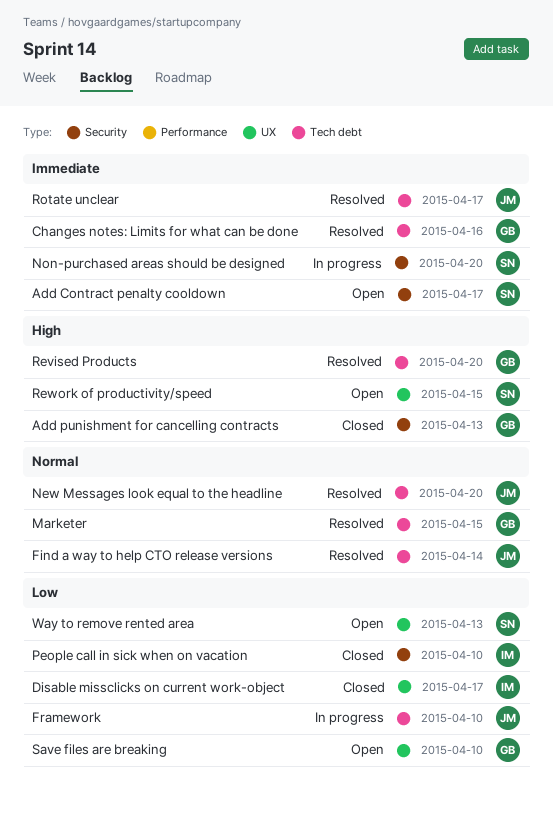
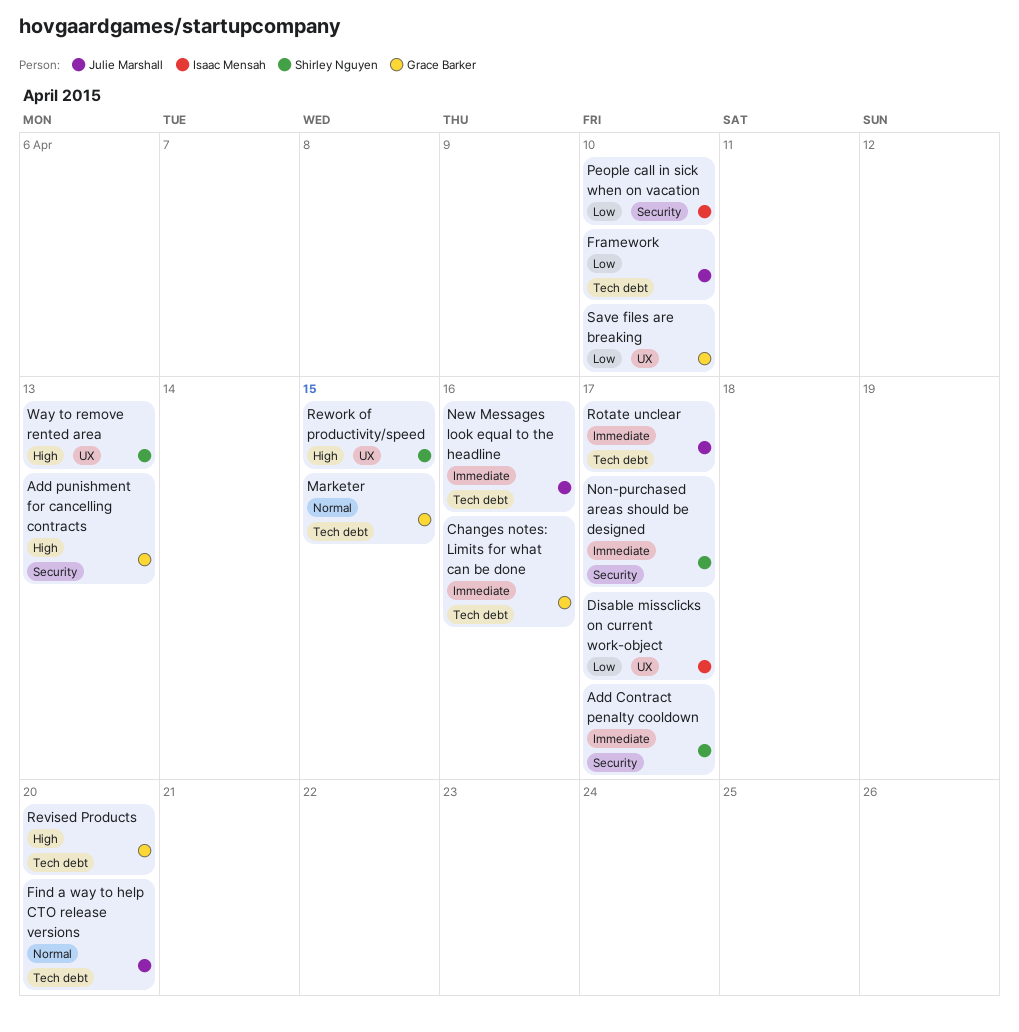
Find a way to help CTO release versions, due: Apr 14 -> Apr 20
New Messages look equal to the headline, priority: Normal -> Immediate
New Messages look equal to the headline, due: Apr 20 -> Apr 16
Non-purchased areas should be designed, due: Apr 20 -> Apr 17
Way to remove rented area, priority: Low -> High

